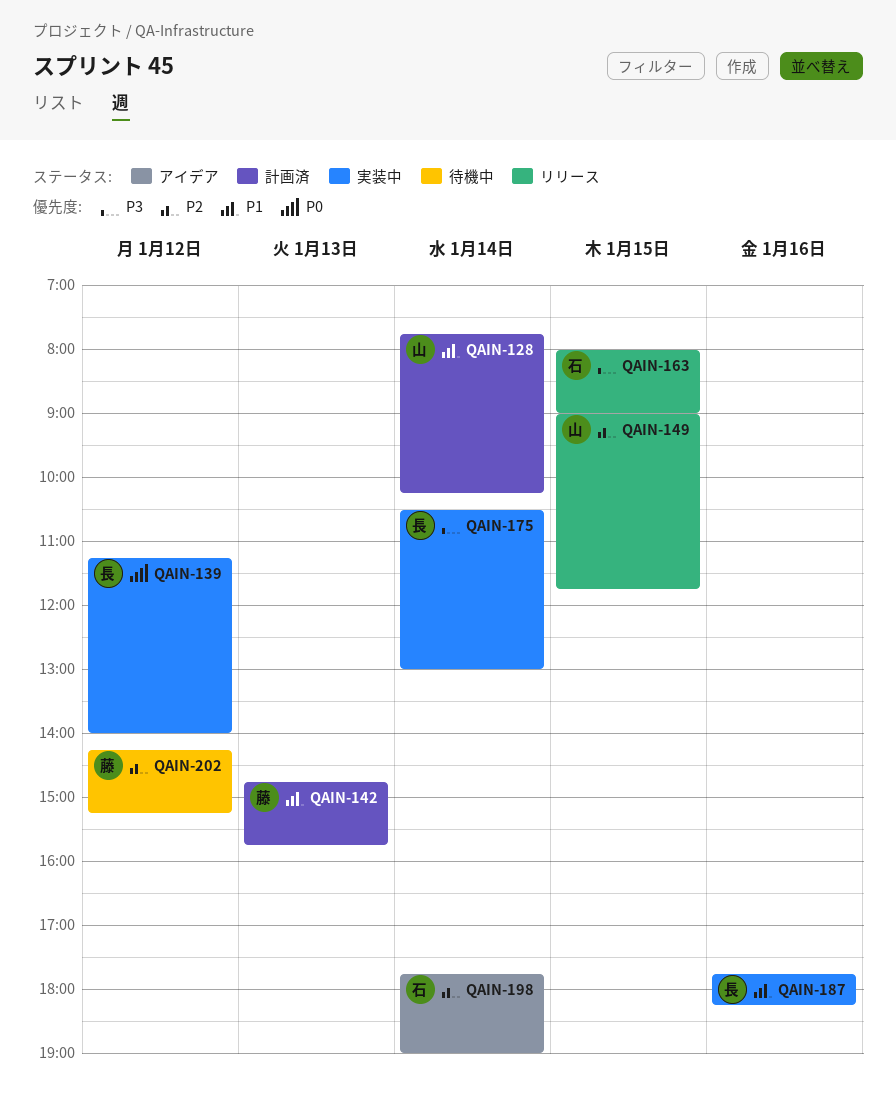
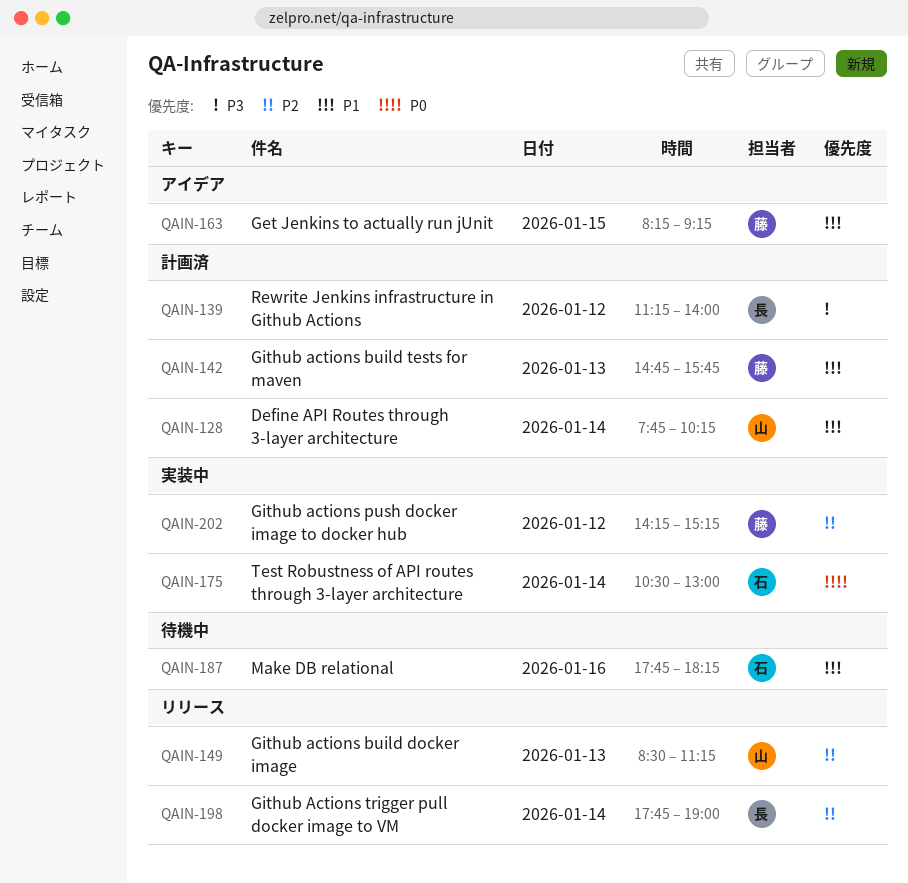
QAIN-139, status: 実装中 -> 計画済
QAIN-139, priority: P0 -> P3
QAIN-149, day: Jan 15 -> Jan 13
QAIN-149, begins: 09:00 -> 08:30
QAIN-149, ends: 11:45 -> 11:15
QAIN-163, status: リリース -> アイデア
QAIN-163, owner: 石 -> 藤
QAIN-163, priority: P3 -> P1
QAIN-163, begins: 08:00 -> 08:15
QAIN-163, ends: 09:00 -> 09:15
QAIN-175, owner: 長 -> 石
QAIN-175, priority: P3 -> P0
QAIN-187, status: 実装中 -> 待機中
QAIN-187, owner: 長 -> 石
QAIN-198, status: アイデア -> リリース
QAIN-198, owner: 石 -> 長
QAIN-202, status: 待機中 -> 実装中

